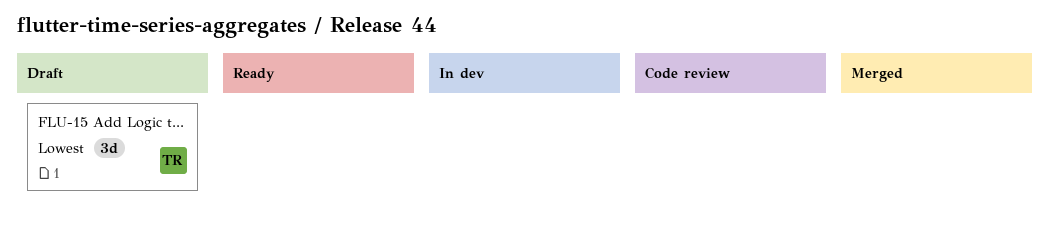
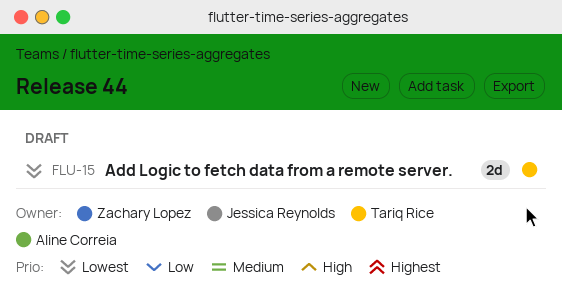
FLU-15, estimate: 3d -> 2d

